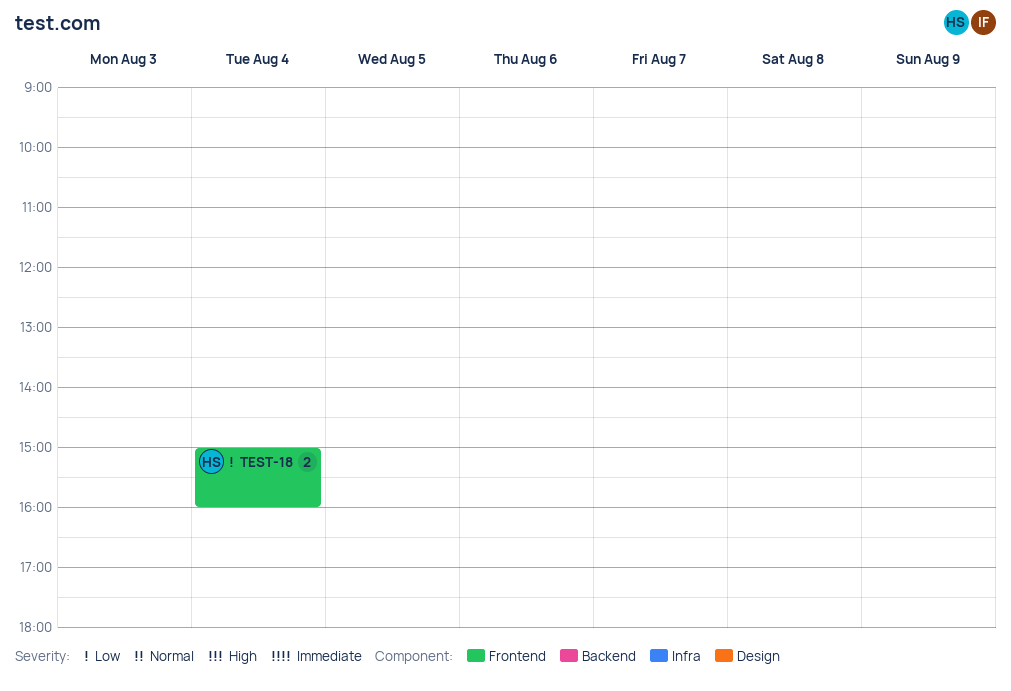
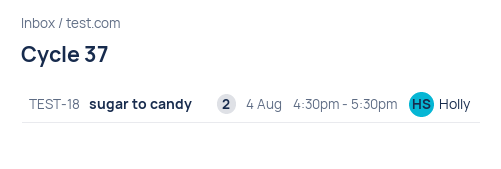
TEST-18, begins: 15:00 -> 16:30
TEST-18, ends: 16:00 -> 17:30

